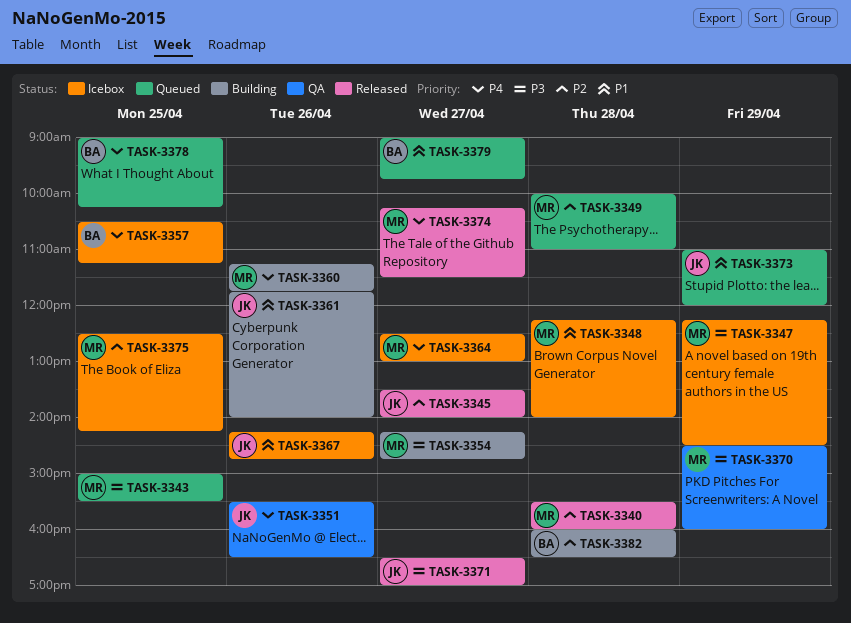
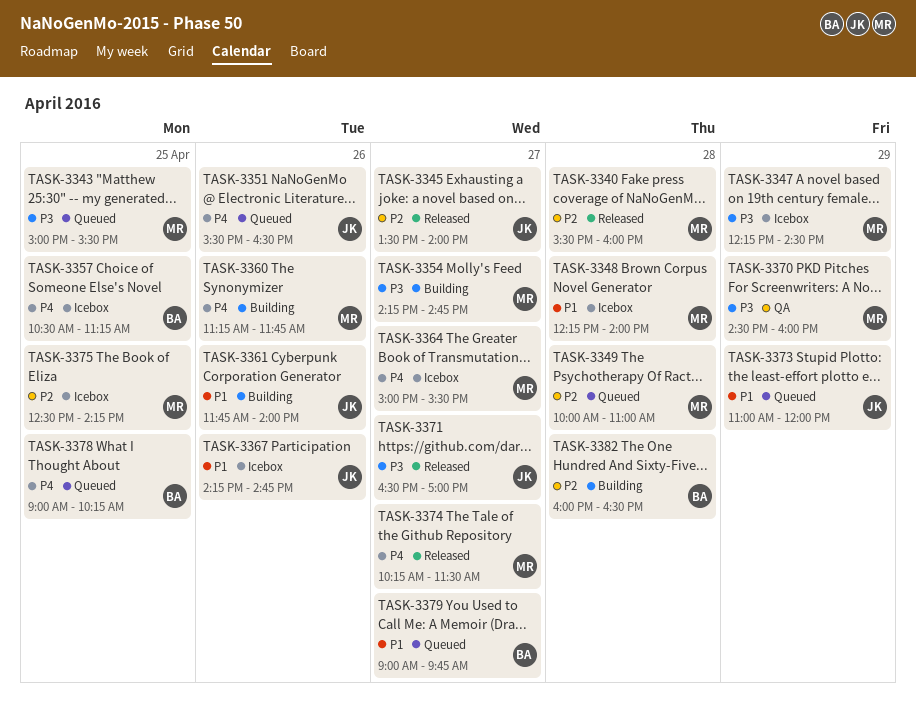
TASK-3351, status: QA -> Queued
TASK-3364, begins: 12:30 -> 15:00
TASK-3364, ends: 13:00 -> 15:30

